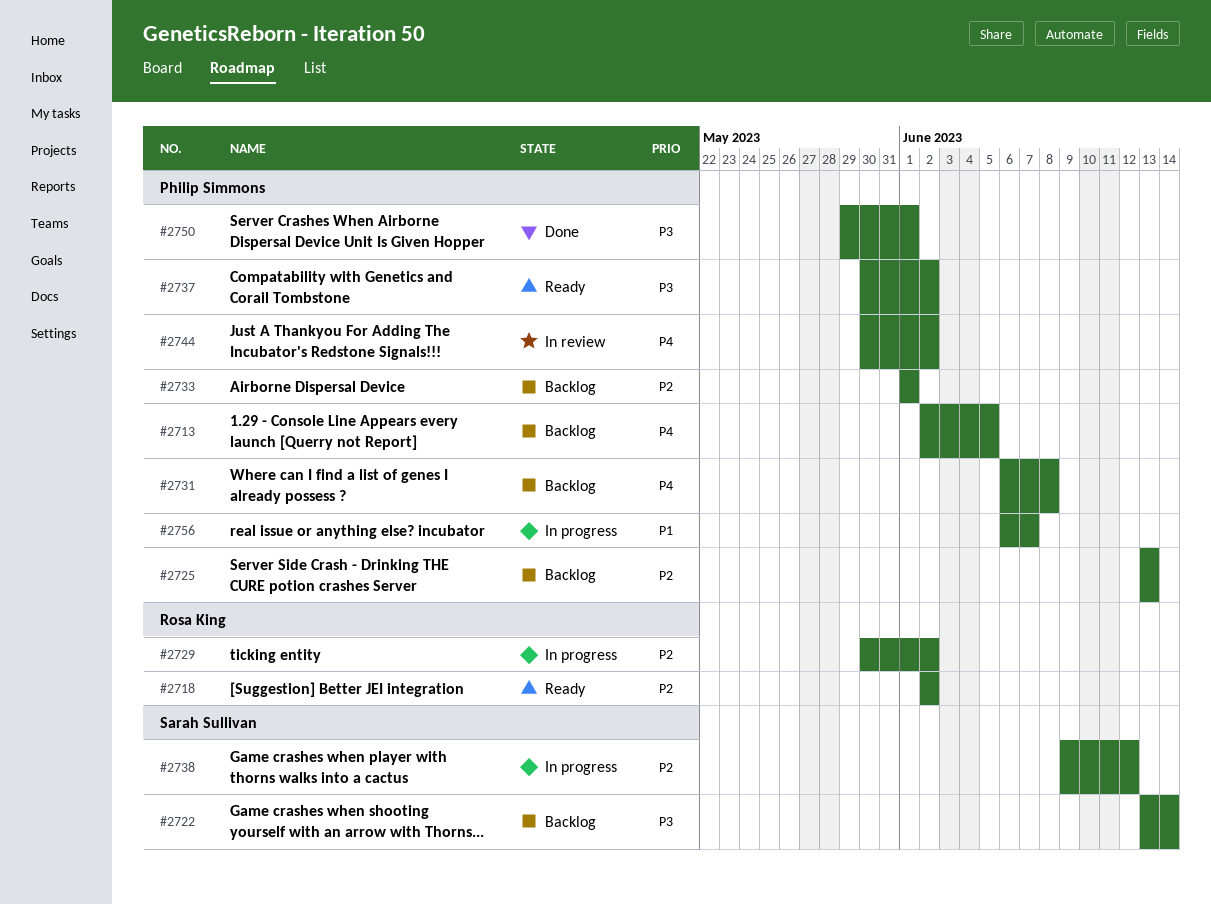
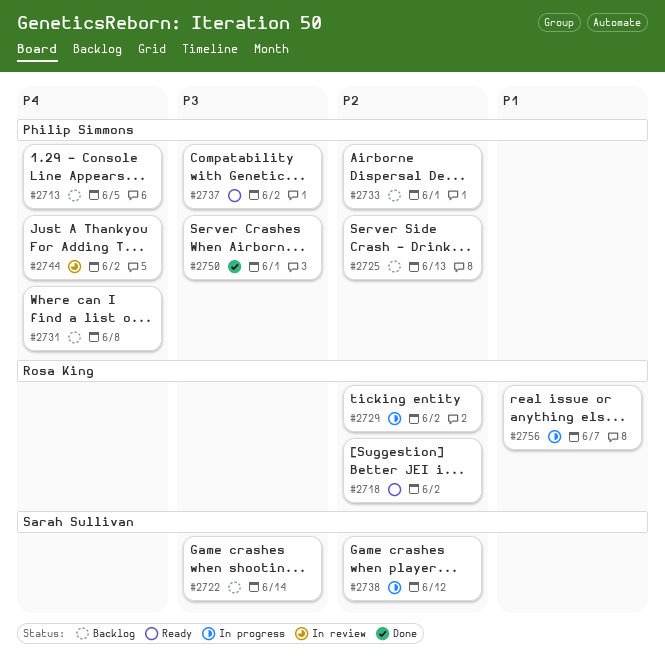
#2756, owner: Philip Simmons -> Rosa King

